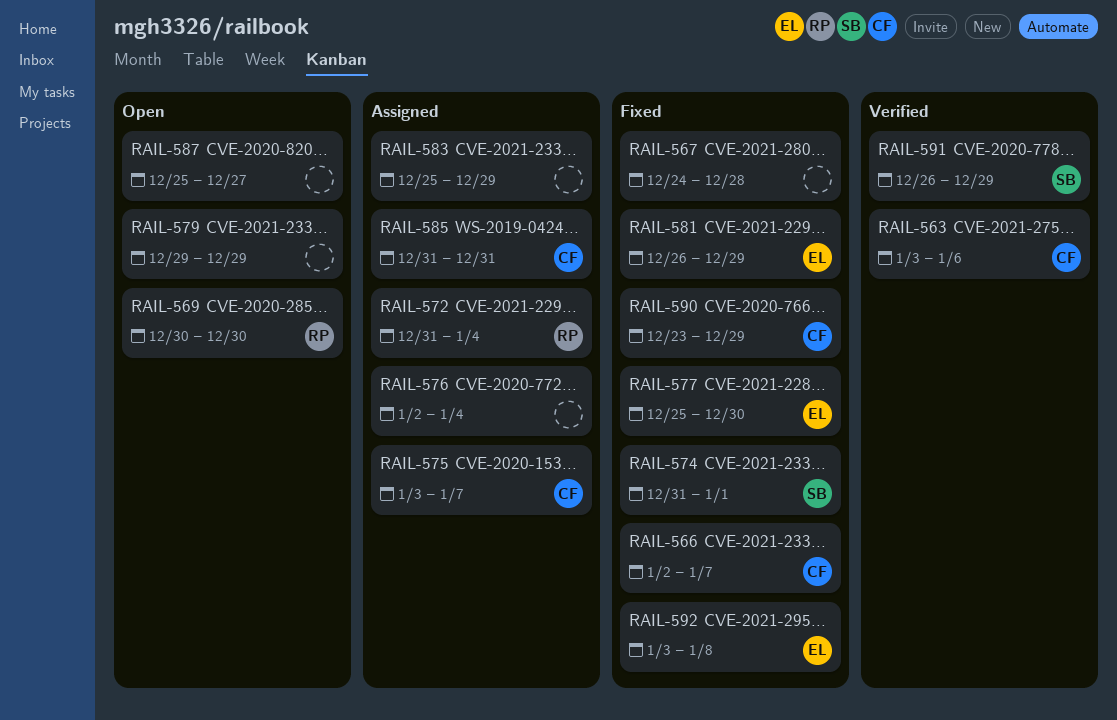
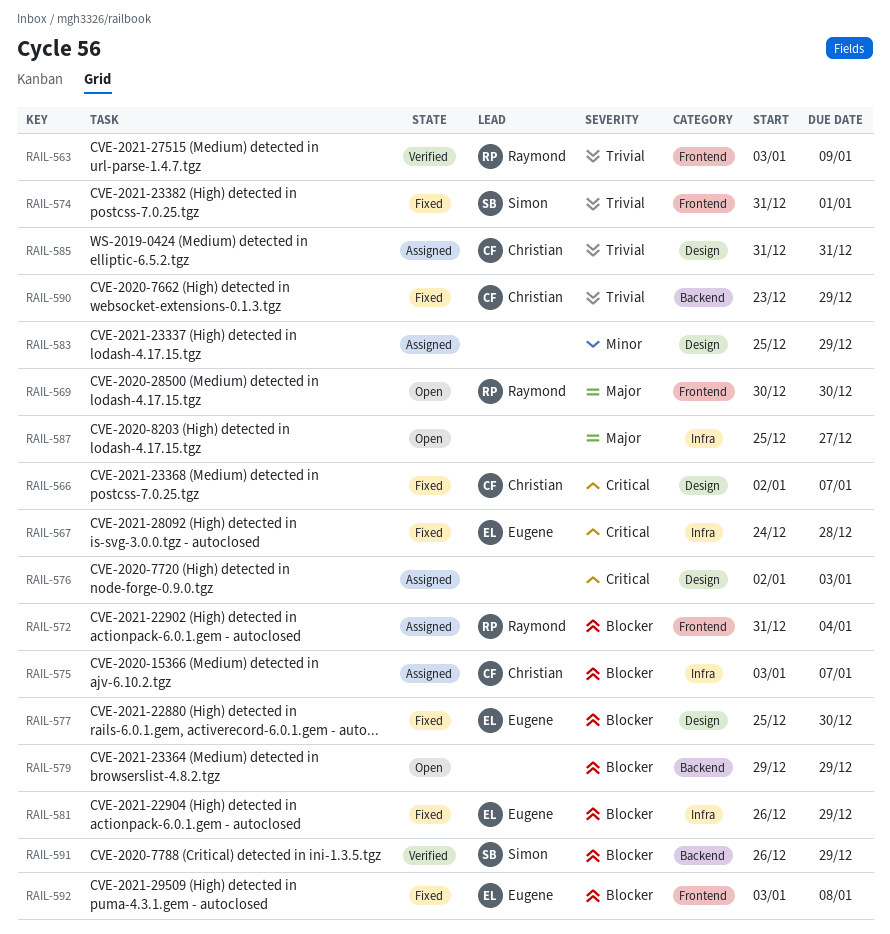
RAIL-563, owner: Christian -> Raymond
RAIL-563, due: Jan 6 -> Jan 9
RAIL-567, owner: none -> Eugene
RAIL-576, due: Jan 4 -> Jan 3

